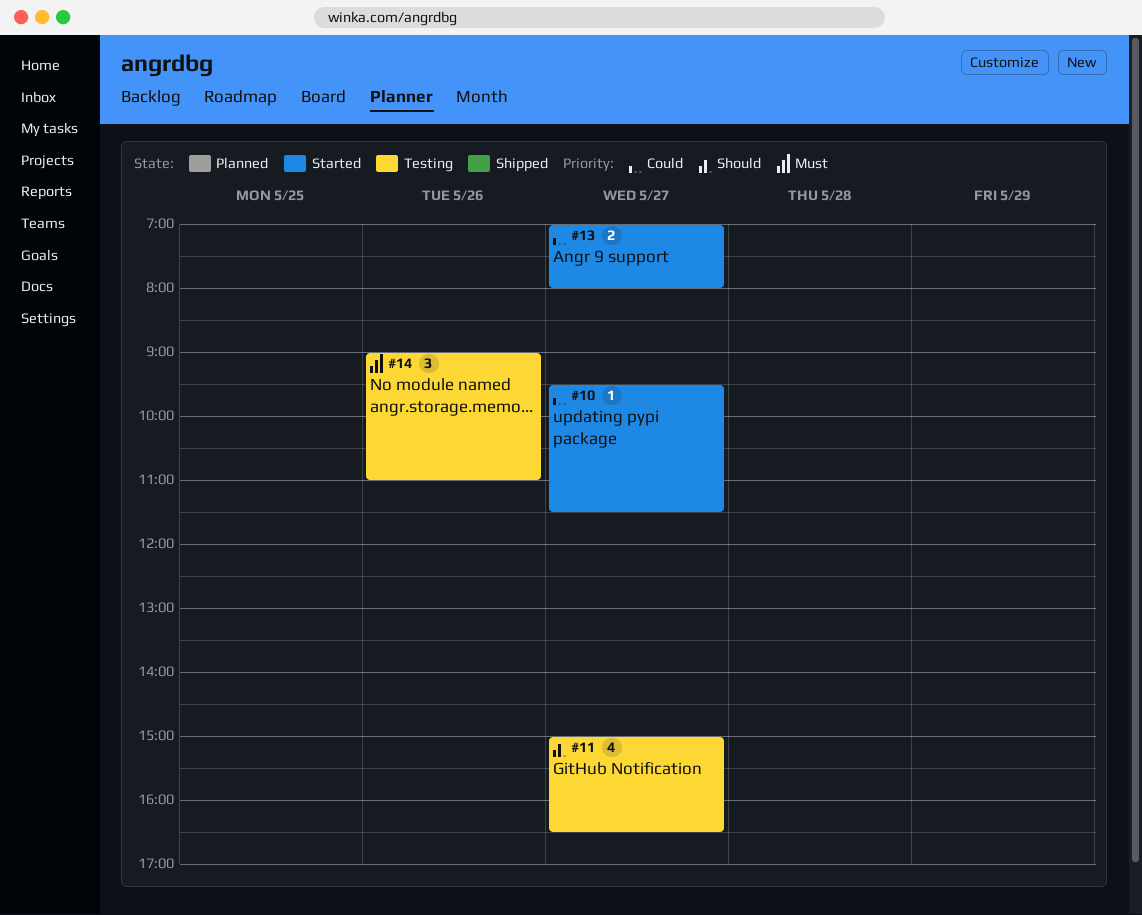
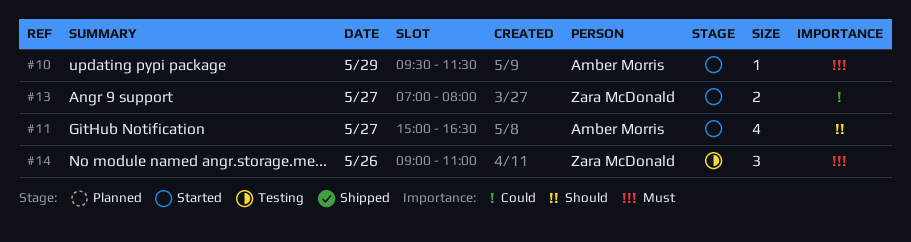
#10, priority: Could -> Must
#10, day: May 27 -> May 29
#11, status: Testing -> Started

